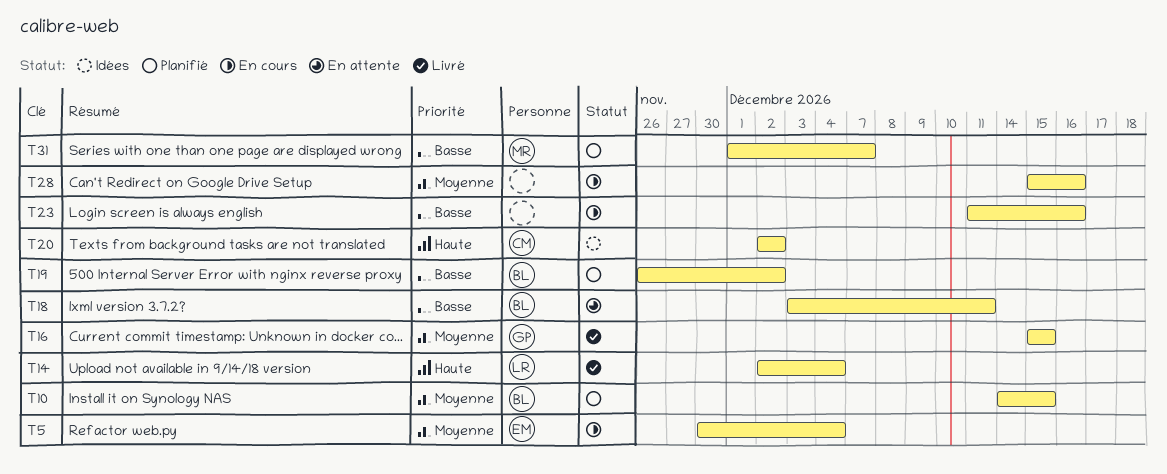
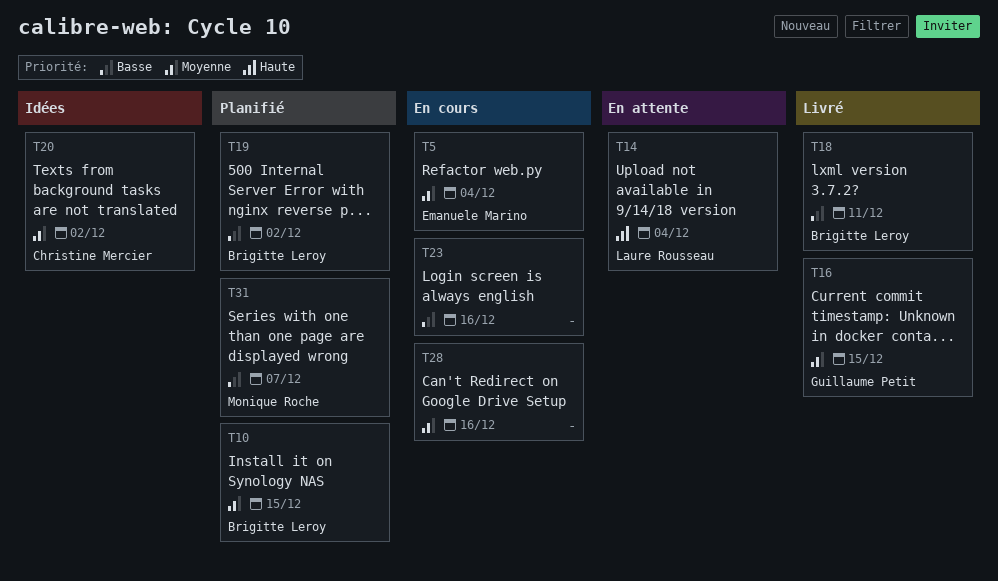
T14, status: Livré -> En attente
T18, status: En attente -> Livré
T20, priority: Haute -> Moyenne

